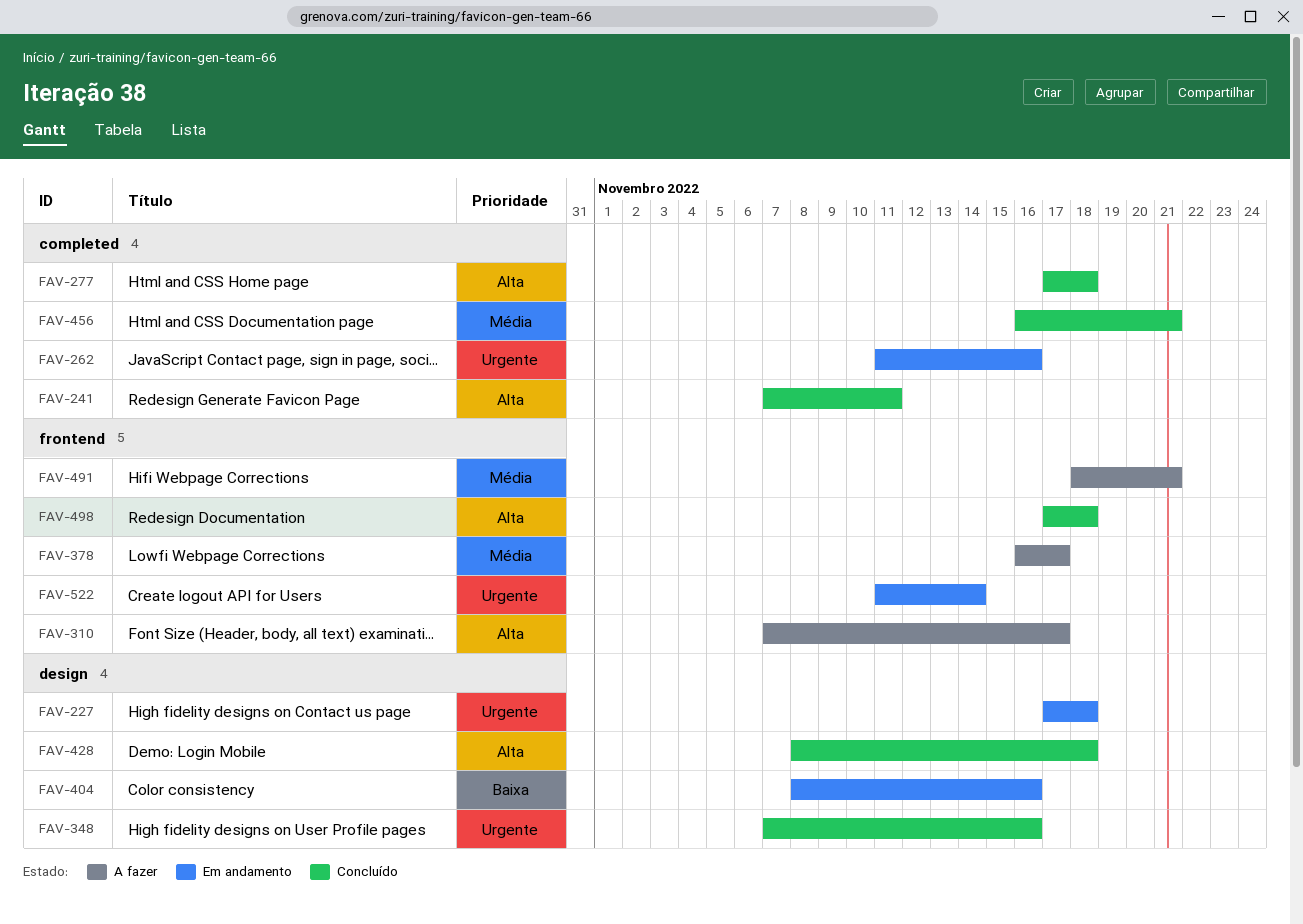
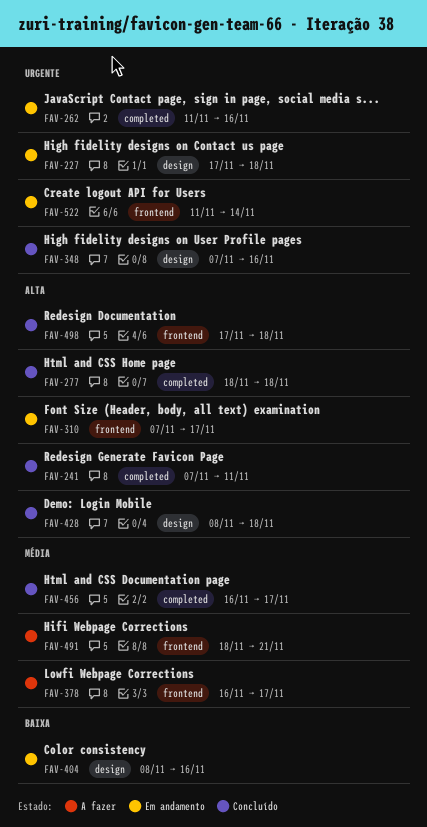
FAV-277, start: Nov 17 -> Nov 18
FAV-310, status: A fazer -> Em andamento
FAV-456, due: Nov 21 -> Nov 17

